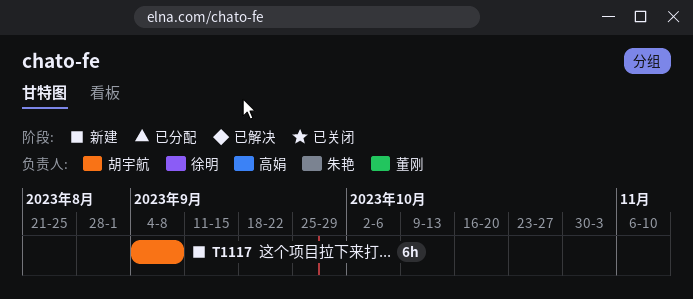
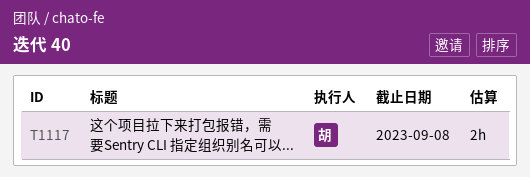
T1117, estimate: 6h -> 2h

